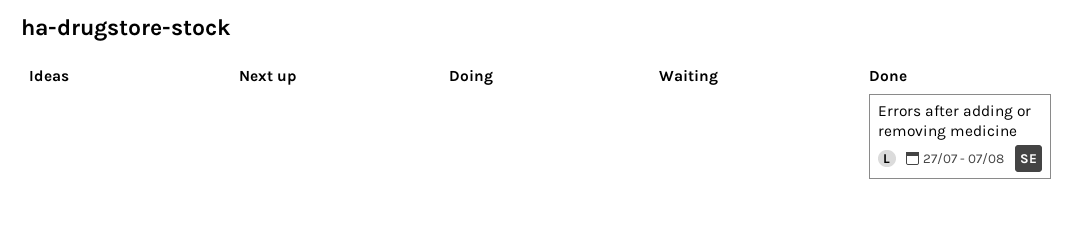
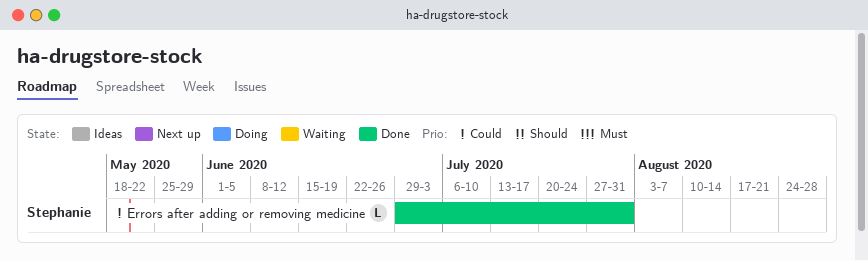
Errors after adding or removing medicine, start: Jul 27 -> Jun 29
Errors after adding or removing medicine, due: Aug 7 -> Jul 31

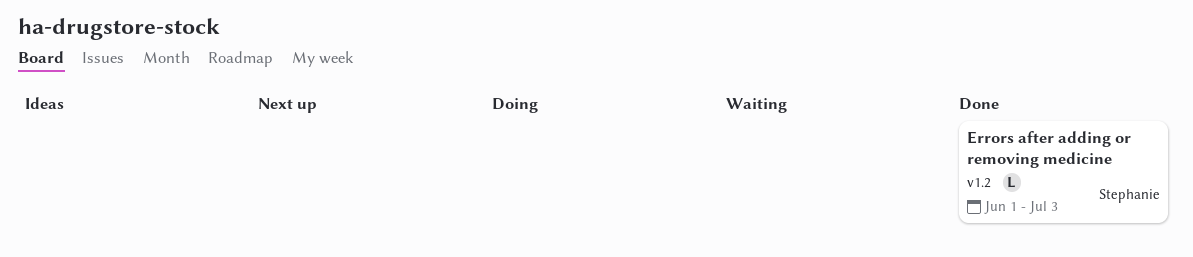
Errors after adding or removing medicine, start: Jun 29 -> Jun 1
Errors after adding or removing medicine, due: Jul 31 -> Jul 3

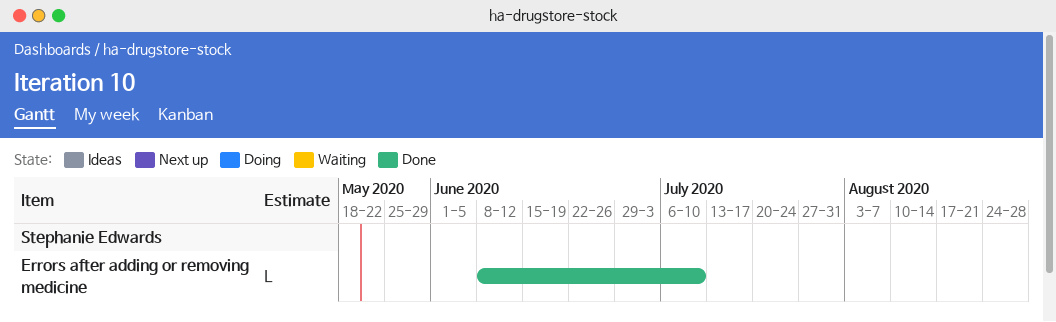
Errors after adding or removing medicine, start: Jun 1 -> Jun 8
Errors after adding or removing medicine, due: Jul 3 -> Jul 10

